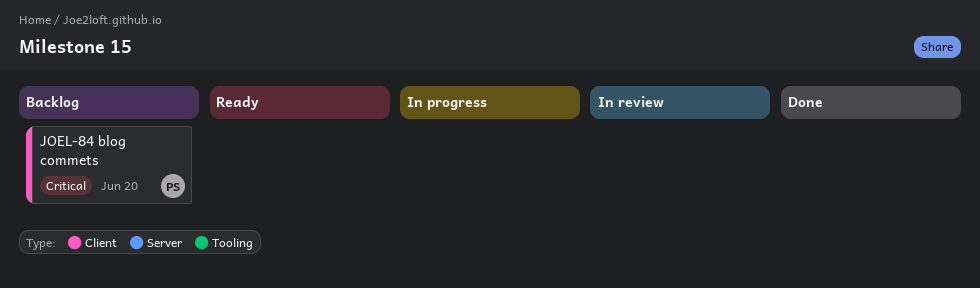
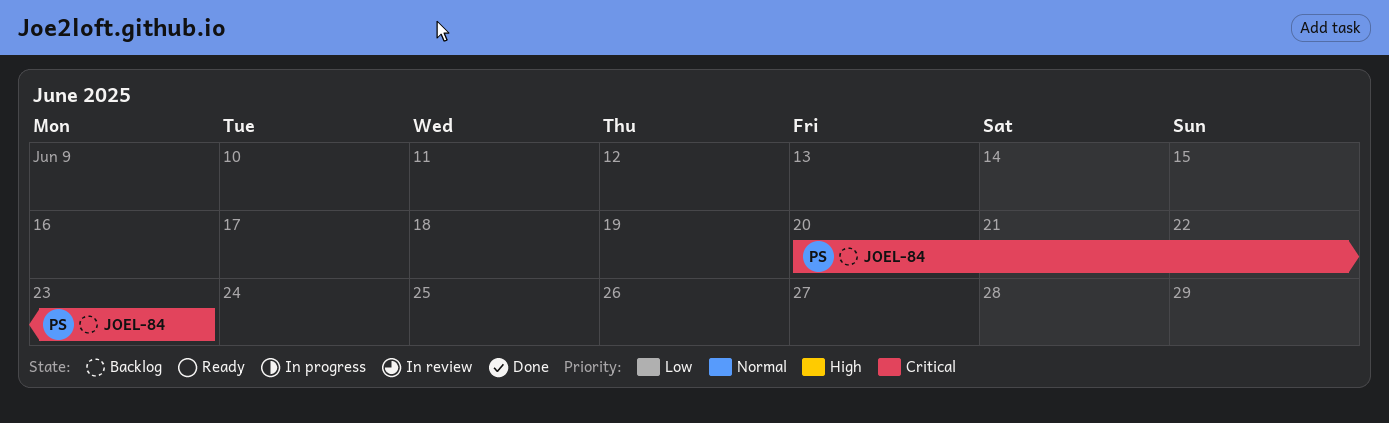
JOEL-84, due: Jun 20 -> Jun 23

